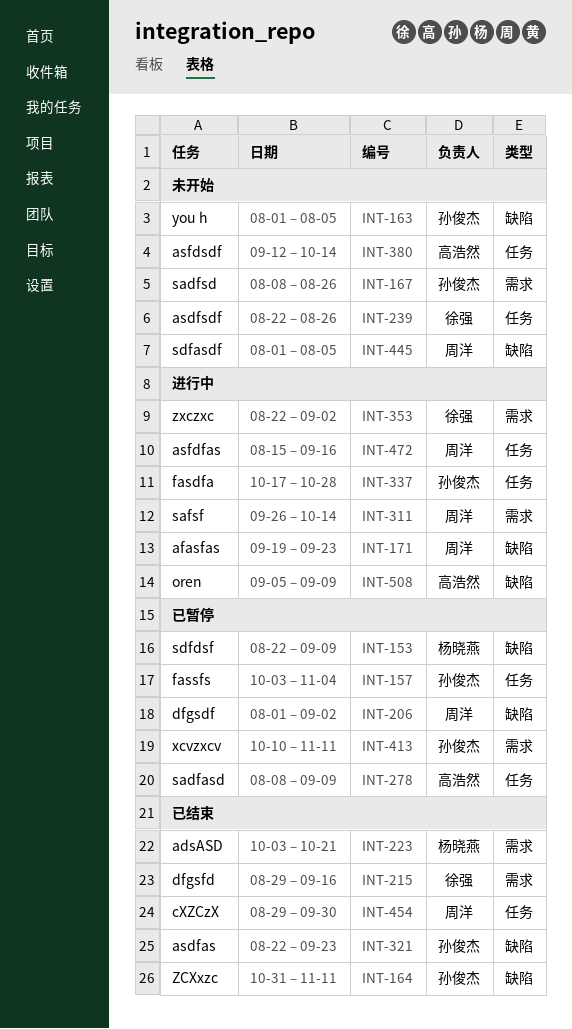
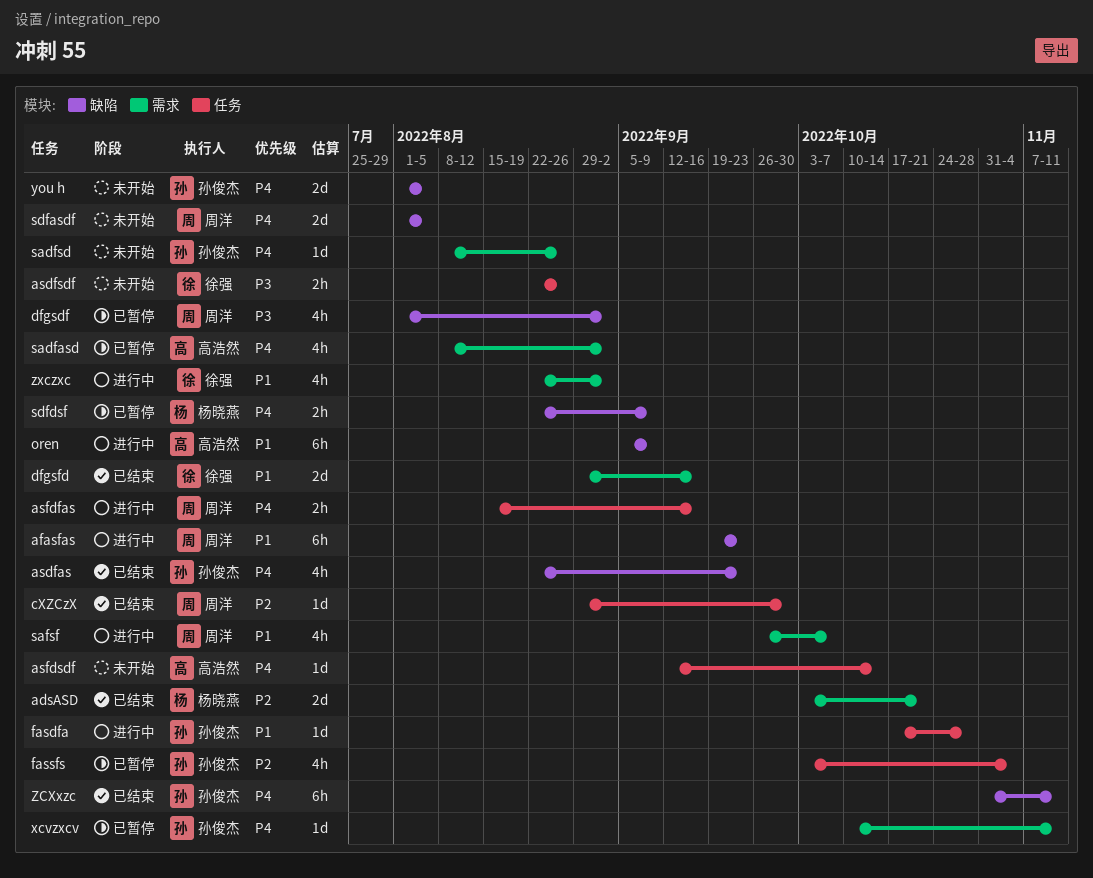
sadfasd, label: 任务 -> 需求
sadfasd, due: Sep 9 -> Sep 2
safsf, due: Oct 14 -> Oct 7

